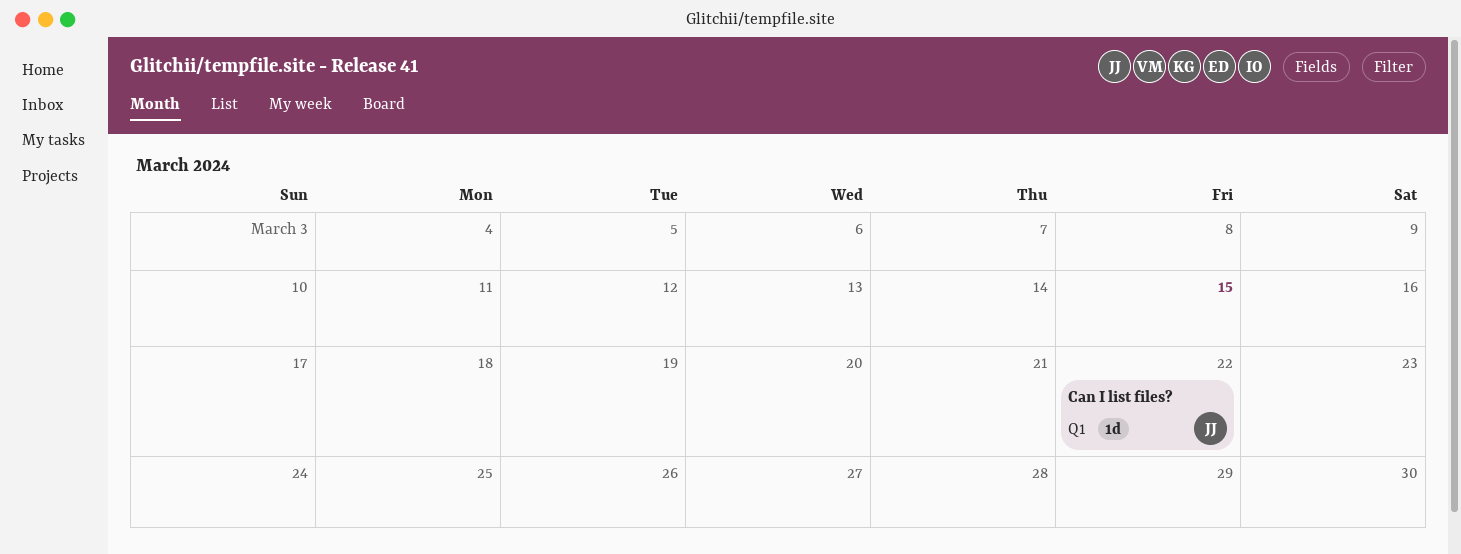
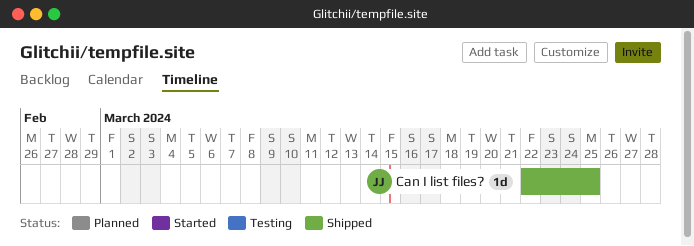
Can I list files?, due: Mar 22 -> Mar 25

